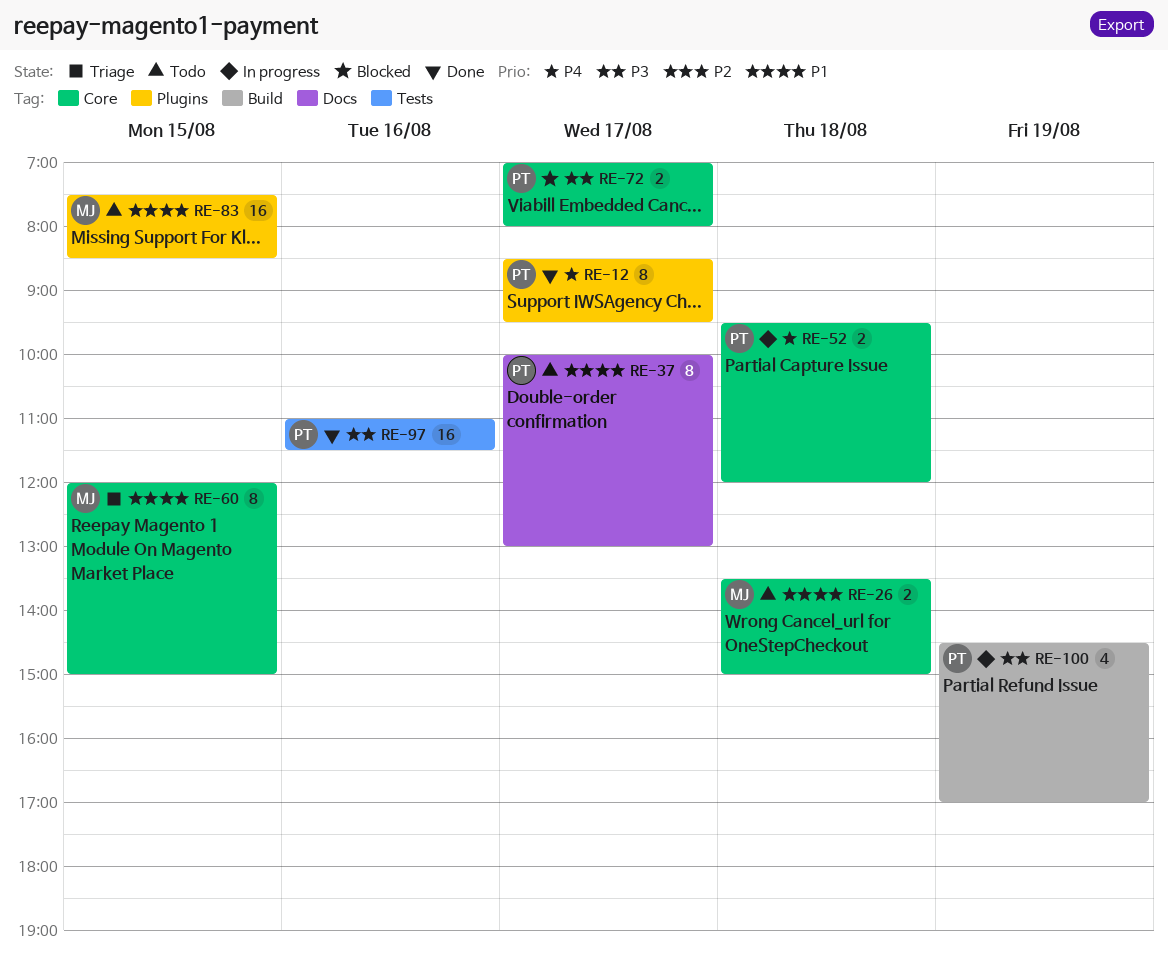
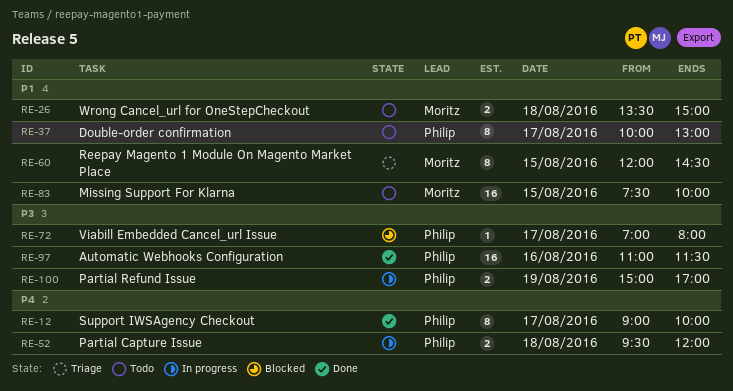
RE-12, begins: 08:30 -> 09:00
RE-12, ends: 09:30 -> 10:00
RE-60, ends: 15:00 -> 14:30
RE-72, estimate: 2 -> 1
RE-83, ends: 08:30 -> 10:00
RE-100, estimate: 4 -> 2
RE-100, begins: 14:30 -> 15:00

